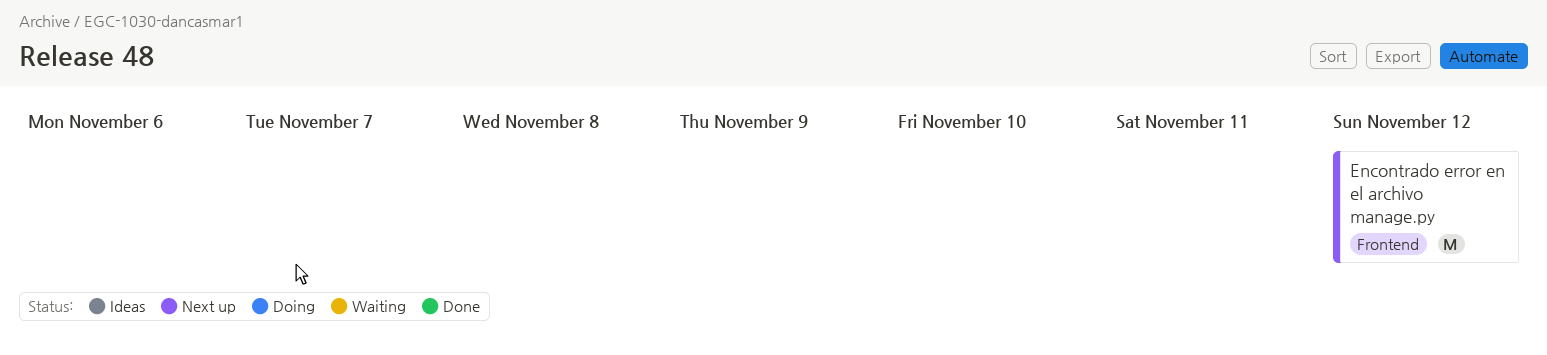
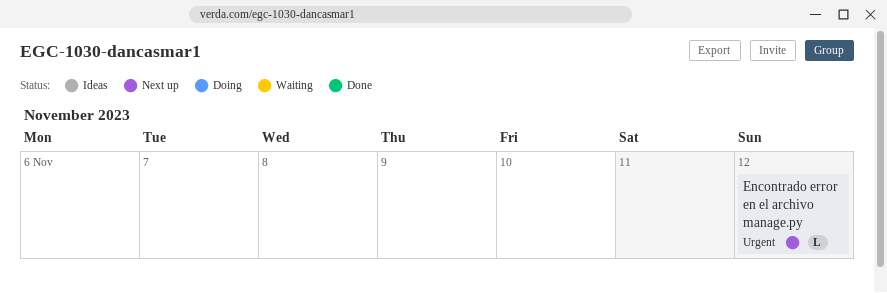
Encontrado error en el archivo manage.py, estimate: M -> L

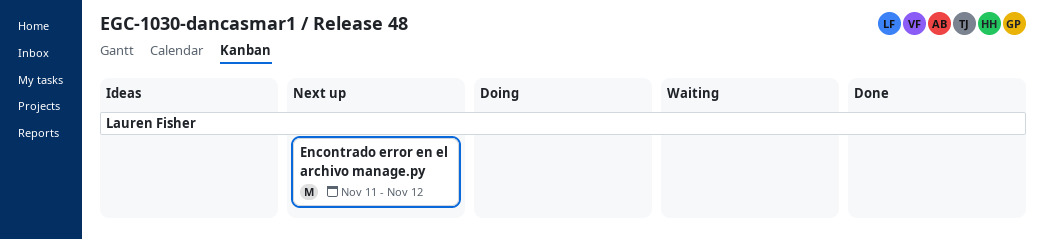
Encontrado error en el archivo manage.py, estimate: L -> M

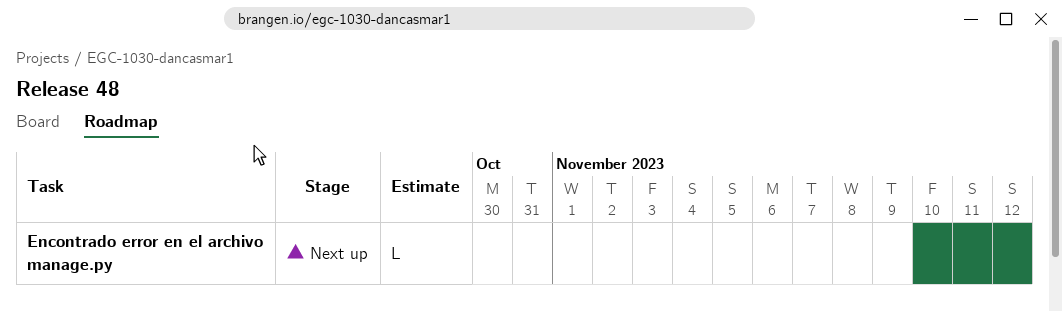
Encontrado error en el archivo manage.py, estimate: M -> L
Encontrado error en el archivo manage.py, start: Nov 11 -> Nov 10

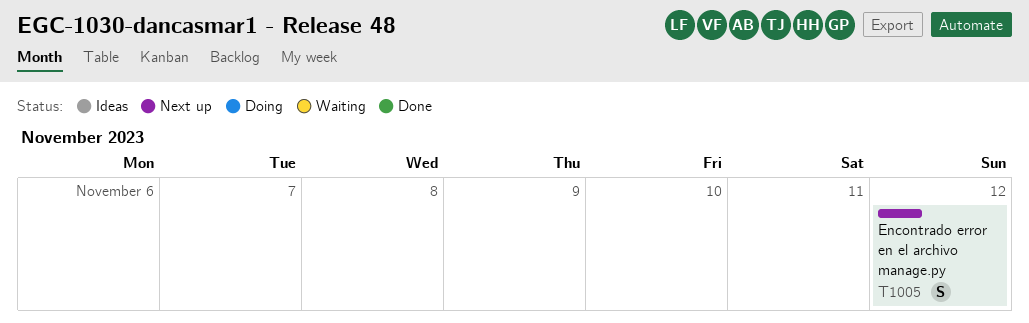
Encontrado error en el archivo manage.py, estimate: L -> S

